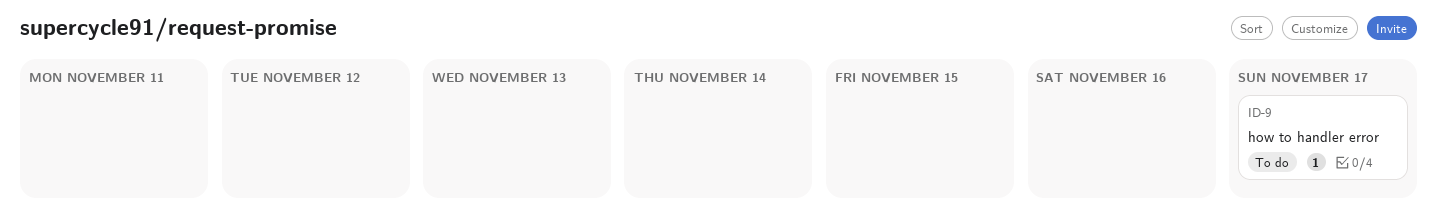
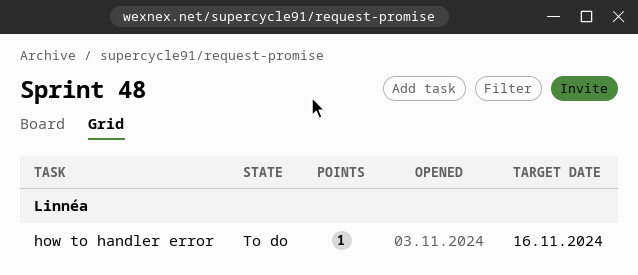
how to handler error, due: Nov 17 -> Nov 16

